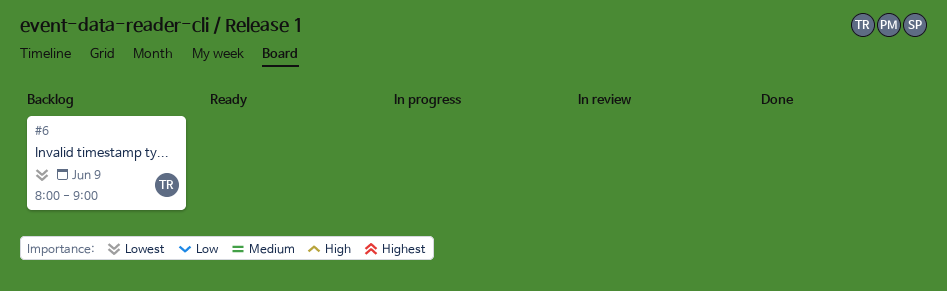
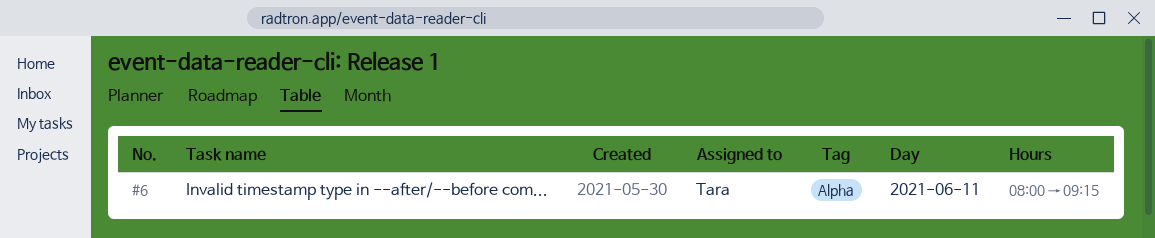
#6, day: Jun 9 -> Jun 11
#6, ends: 09:00 -> 09:15

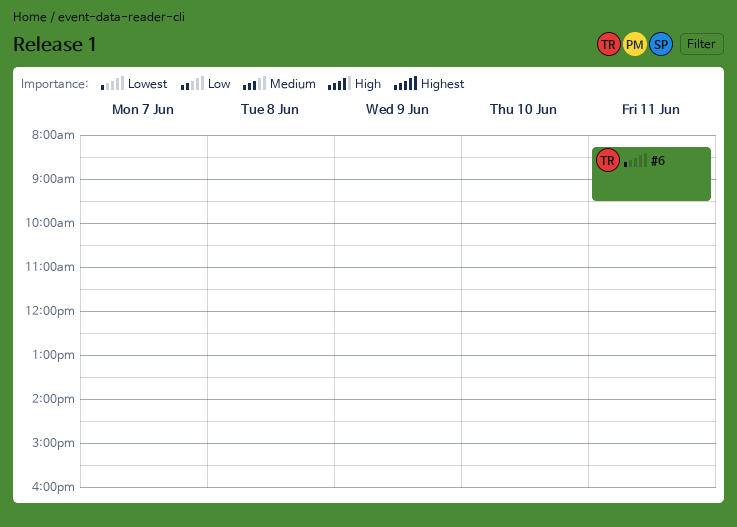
#6, begins: 08:00 -> 08:15
#6, ends: 09:15 -> 09:30

